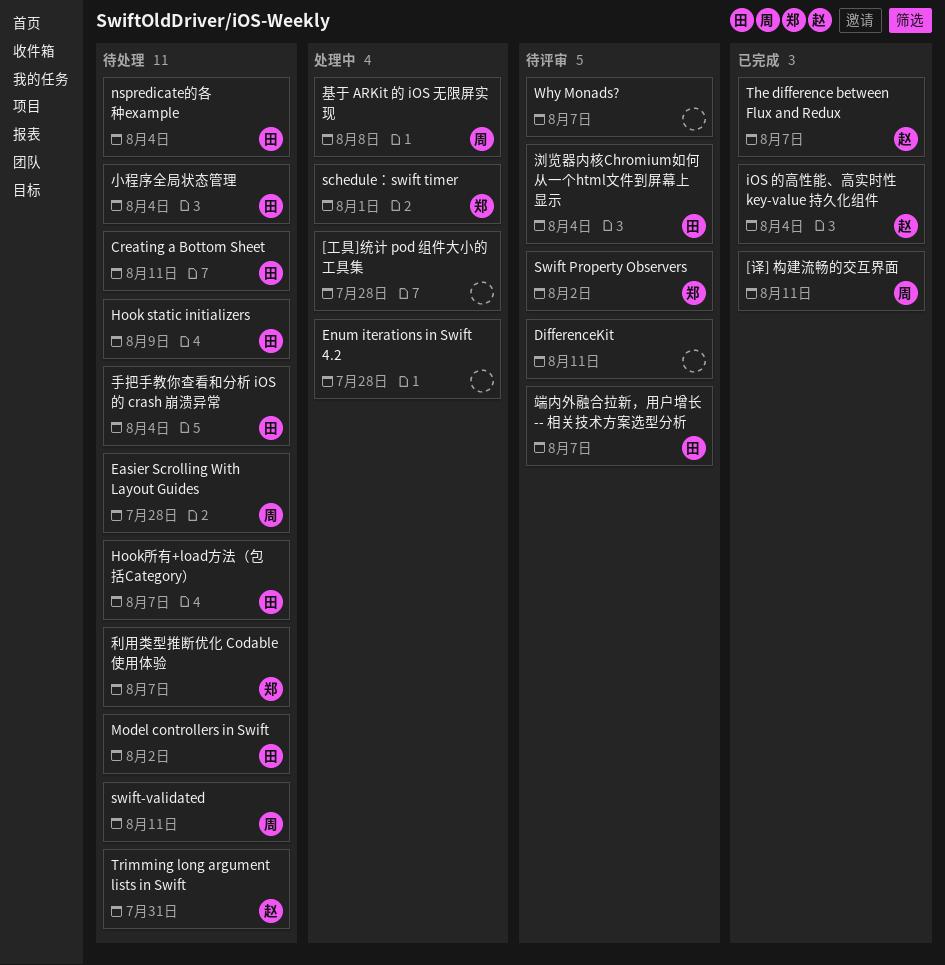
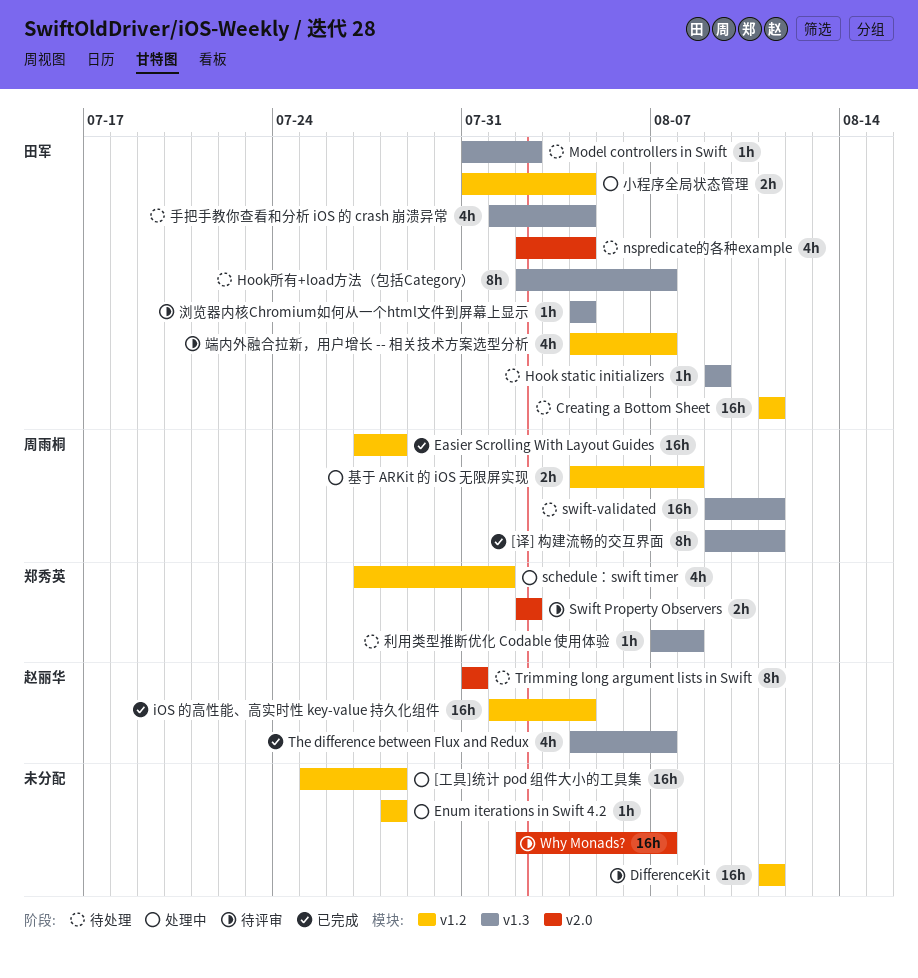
Easier Scrolling With Layout Guides, status: 待处理 -> 已完成
利用类型推断优化 Codable 使用体验, due: Aug 7 -> Aug 8
小程序全局状态管理, status: 待处理 -> 处理中

